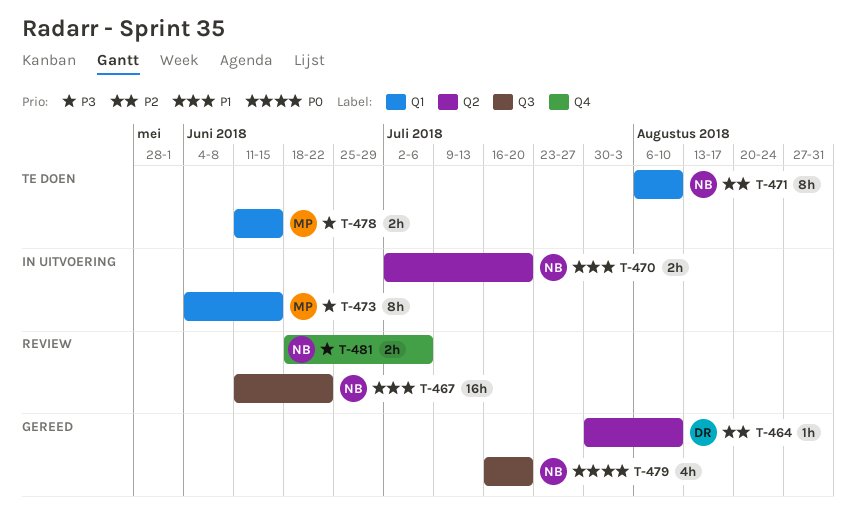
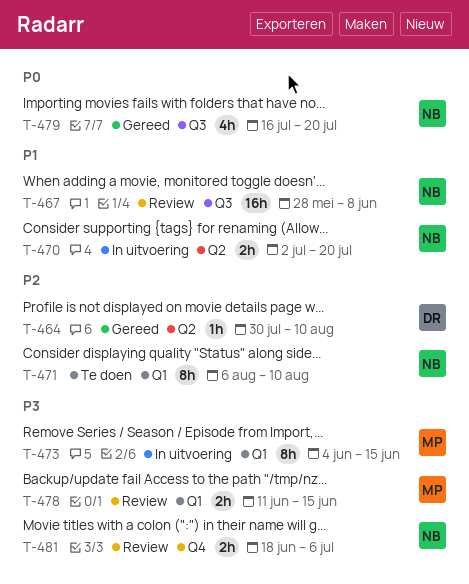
T-467, start: Jun 11 -> May 28
T-467, due: Jun 22 -> Jun 8
T-478, status: Te doen -> Review

